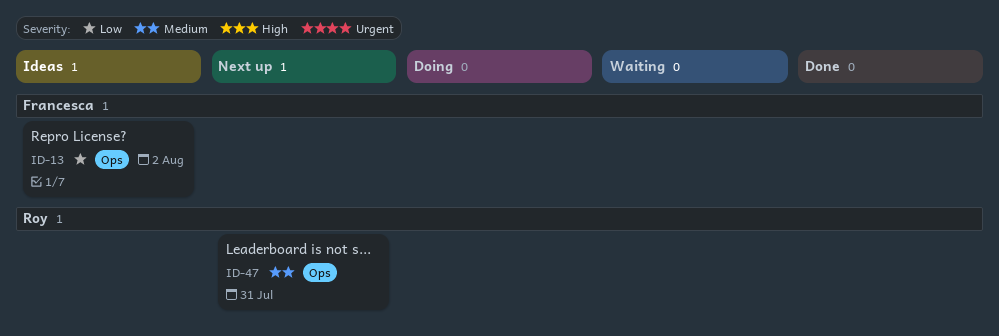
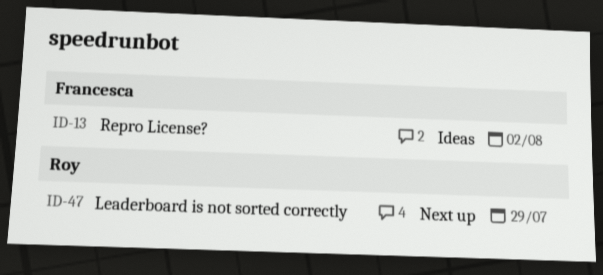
ID-47, due: Jul 31 -> Jul 29

